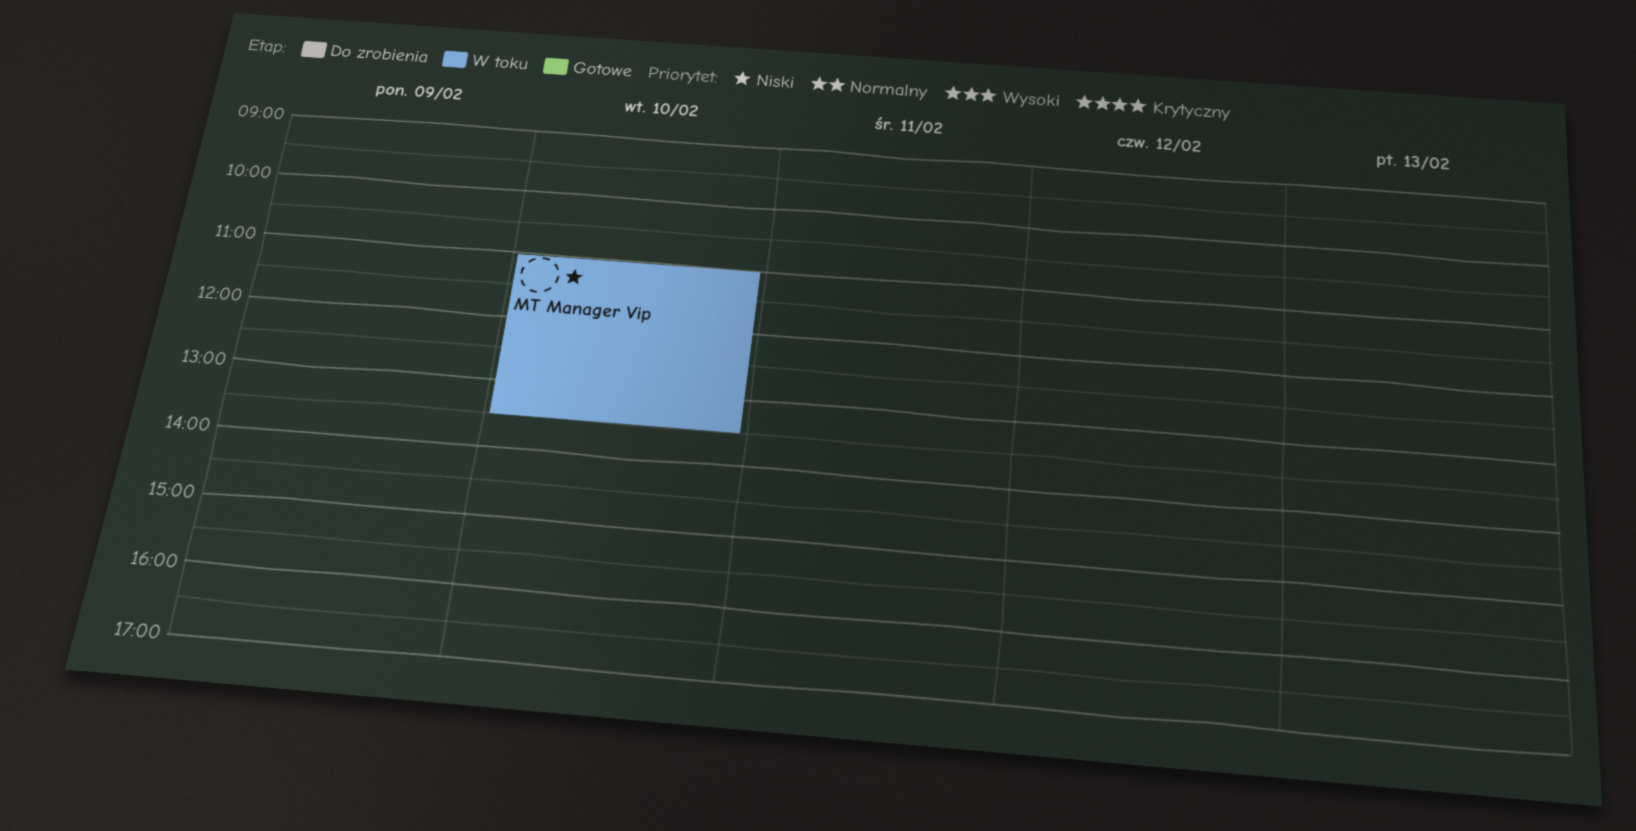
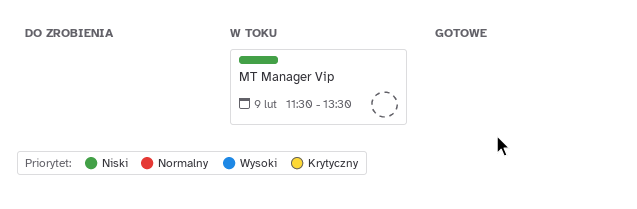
MT Manager Vip, day: Feb 10 -> Feb 9
MT Manager Vip, begins: 11:00 -> 11:30

